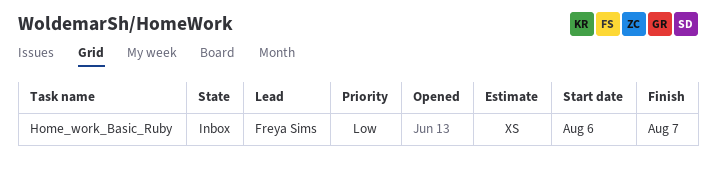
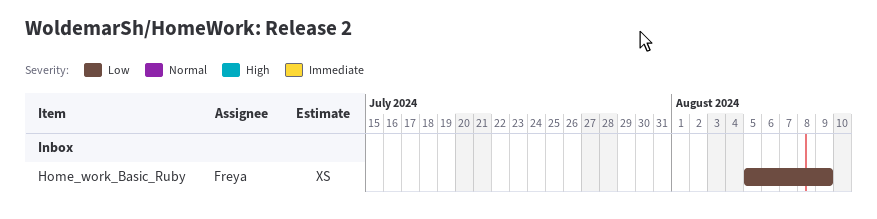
Home_work_Basic_Ruby, start: Aug 6 -> Aug 5
Home_work_Basic_Ruby, due: Aug 7 -> Aug 9

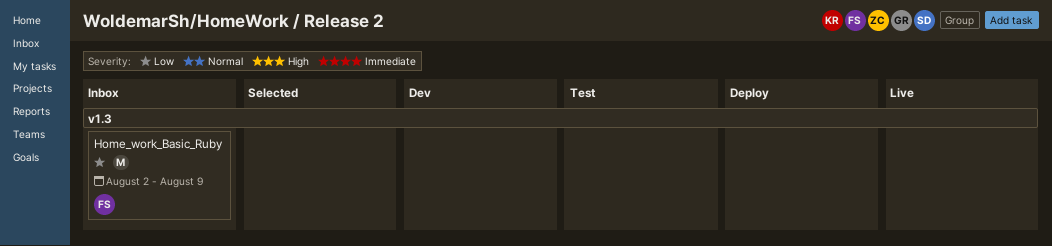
Home_work_Basic_Ruby, estimate: XS -> M
Home_work_Basic_Ruby, start: Aug 5 -> Aug 2

